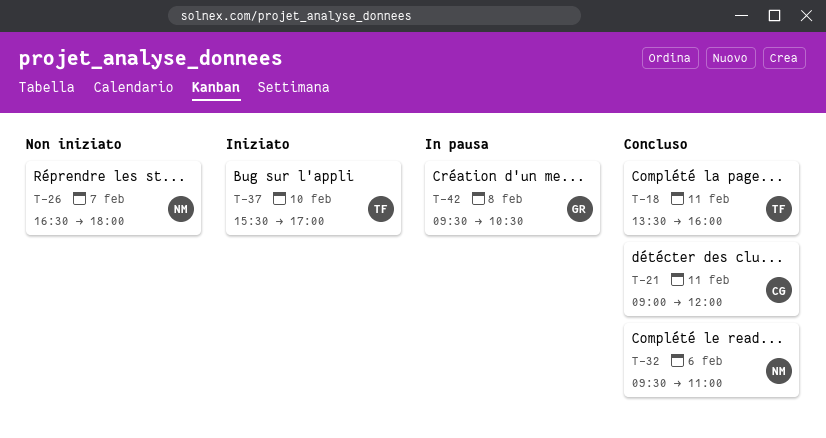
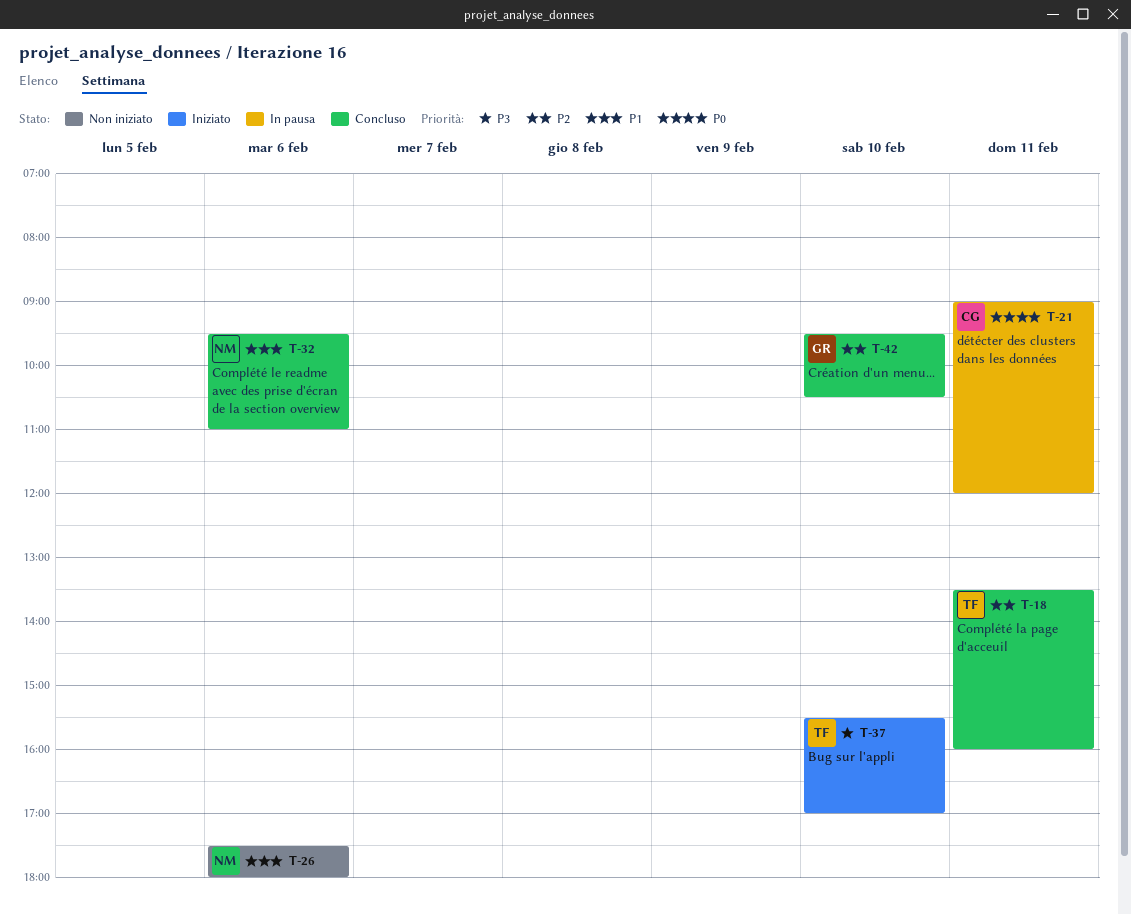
T-21, status: Concluso -> In pausa
T-26, day: Feb 7 -> Feb 6
T-26, begins: 16:30 -> 17:30
T-42, status: In pausa -> Concluso
T-42, day: Feb 8 -> Feb 10

